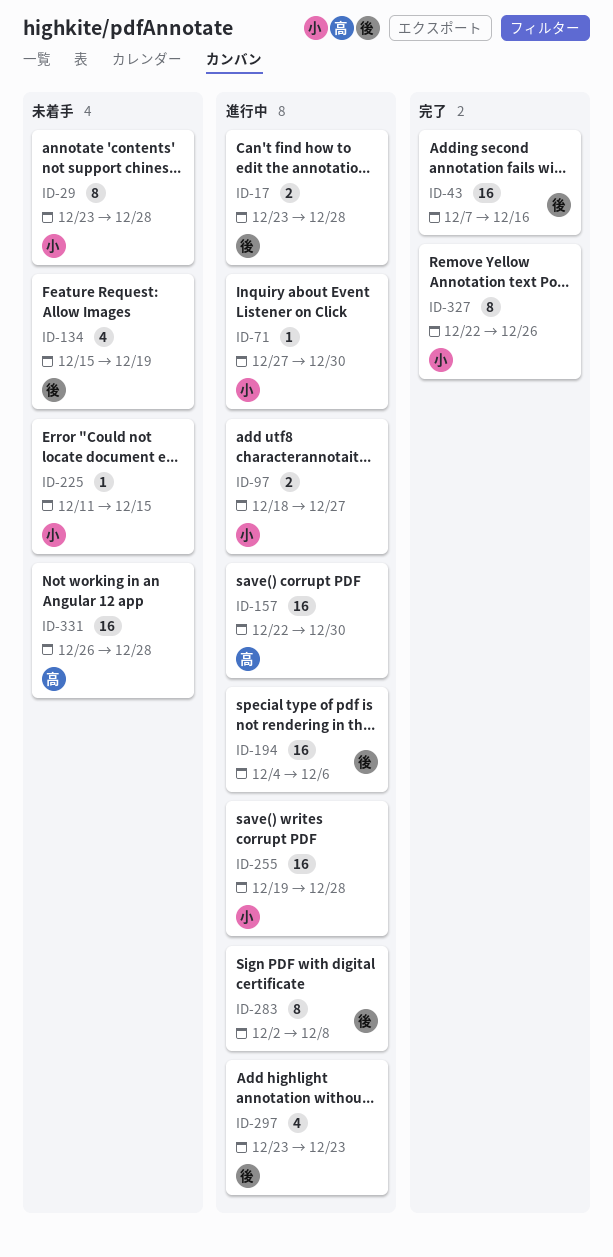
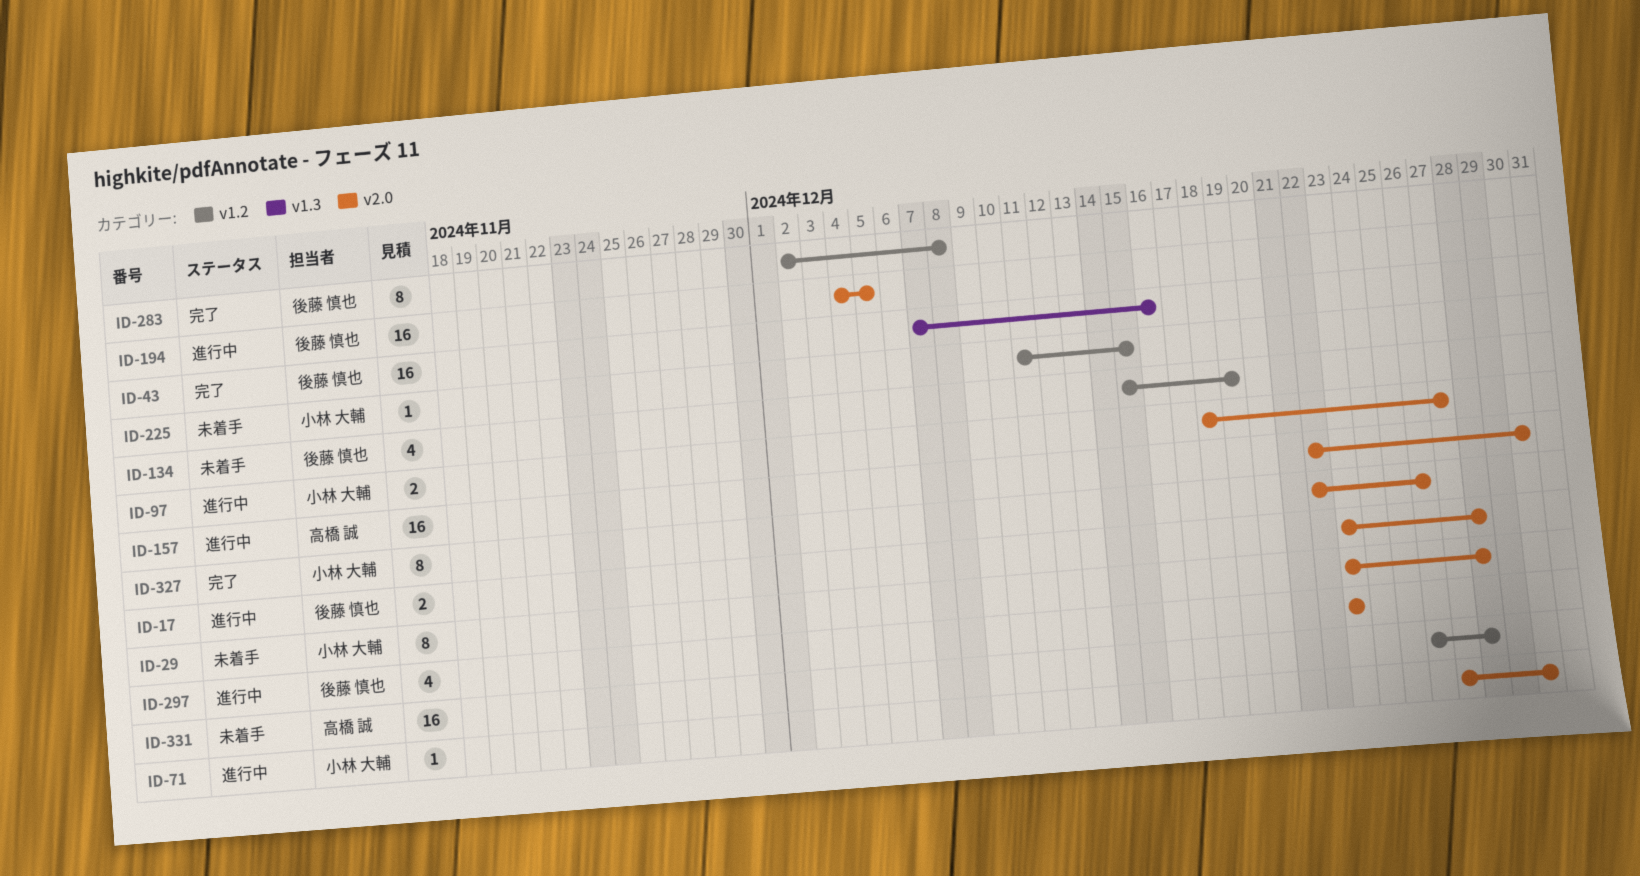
ID-194, due: Dec 6 -> Dec 5
ID-255: present -> none
ID-283, status: 進行中 -> 完了

